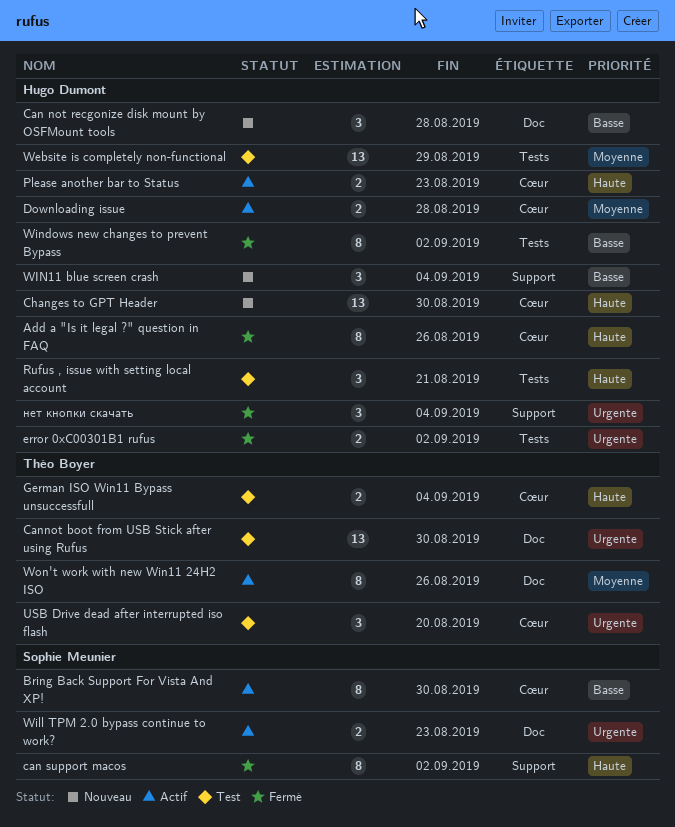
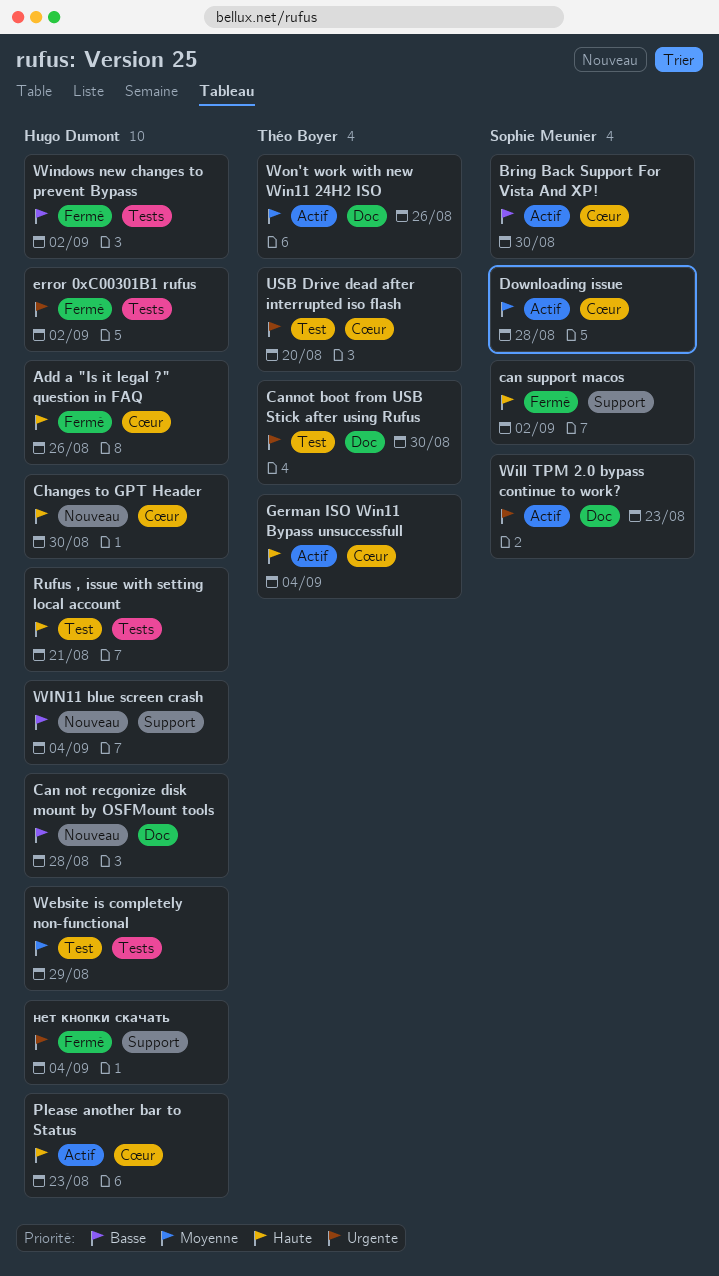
Downloading issue, owner: Hugo Dumont -> Sophie Meunier
German ISO Win11 Bypass unsuccessfull, status: Test -> Actif

